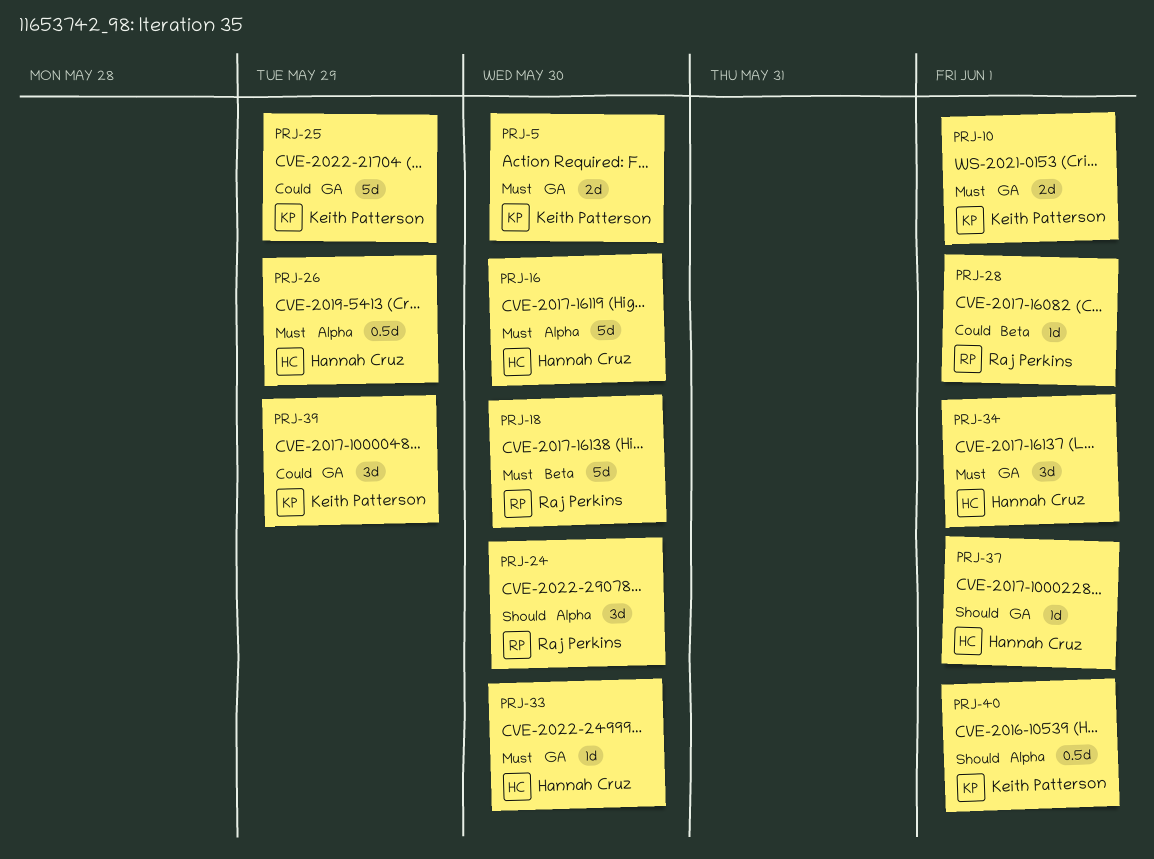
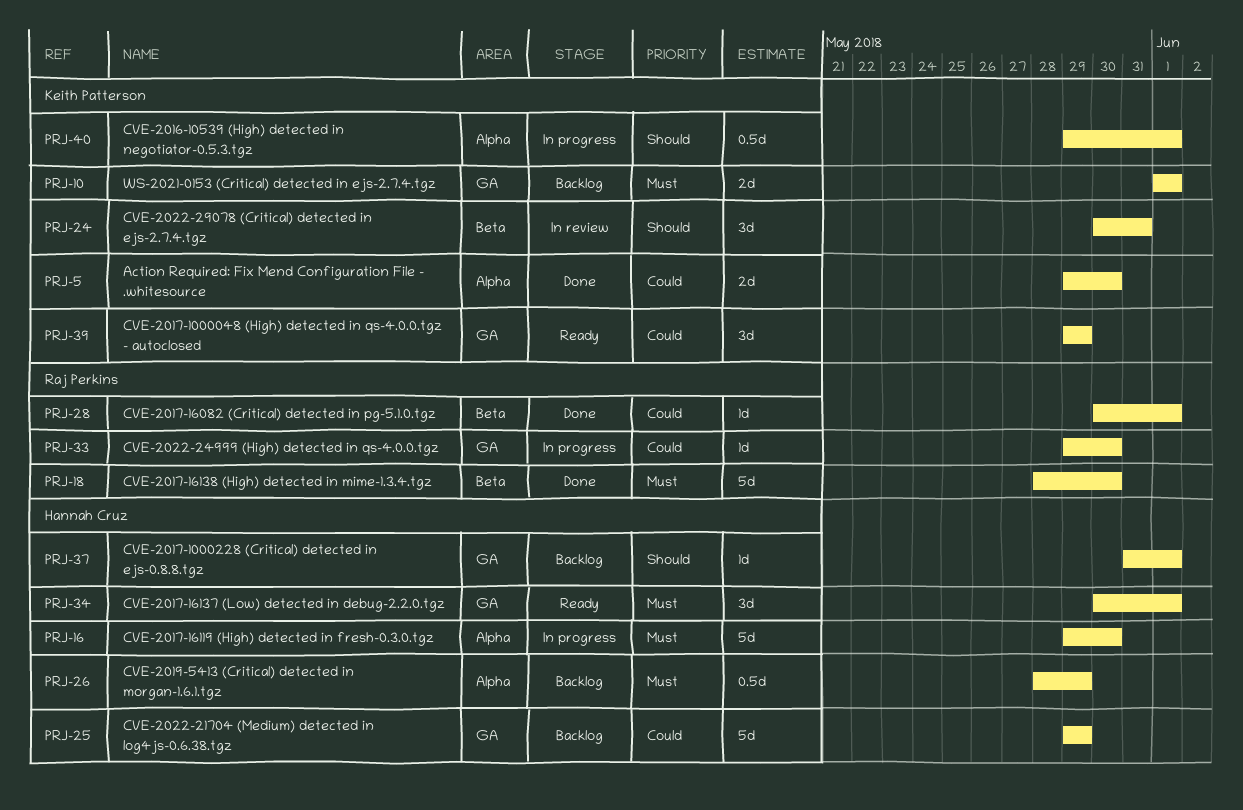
PRJ-5, priority: Must -> Could
PRJ-5, label: GA -> Alpha
PRJ-24, owner: Raj Perkins -> Keith Patterson
PRJ-24, label: Alpha -> Beta
PRJ-24, due: May 30 -> May 31
PRJ-25, owner: Keith Patterson -> Hannah Cruz
PRJ-33, owner: Hannah Cruz -> Raj Perkins
PRJ-33, priority: Must -> Could

